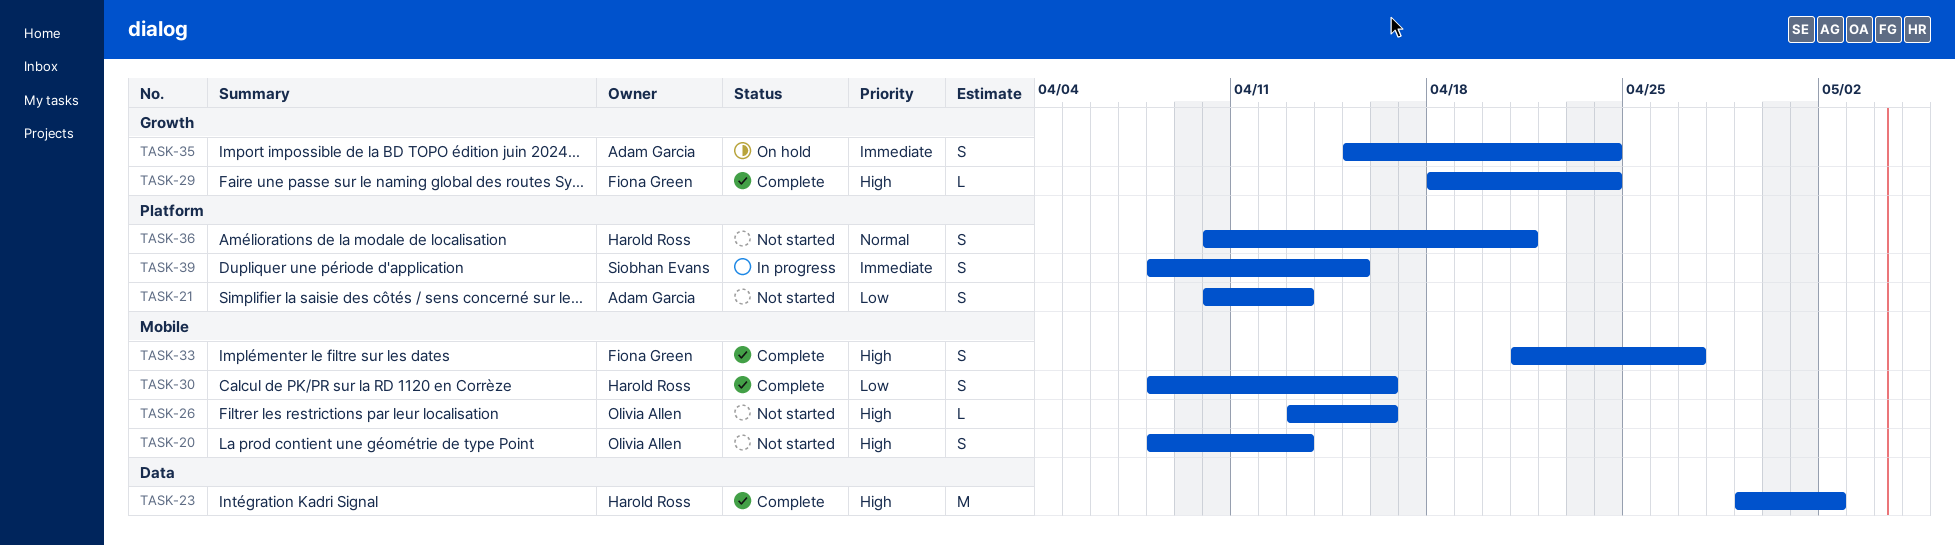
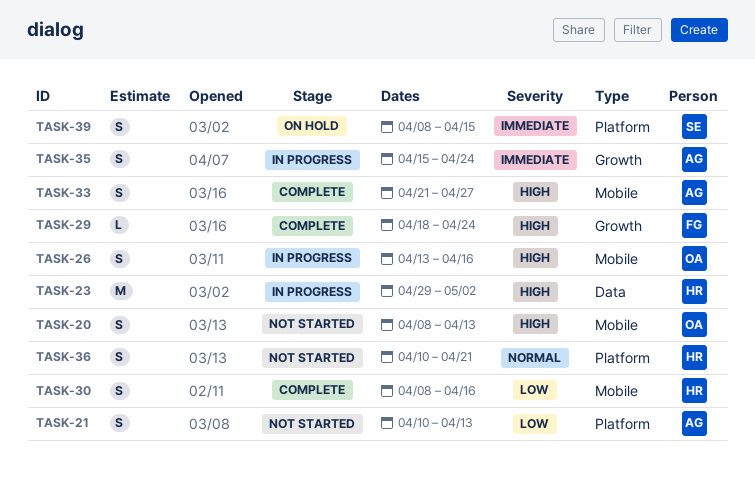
TASK-23, status: Complete -> In progress
TASK-26, status: Not started -> In progress
TASK-26, estimate: L -> S
TASK-33, owner: Fiona Green -> Adam Garcia
TASK-35, status: On hold -> In progress
TASK-39, status: In progress -> On hold

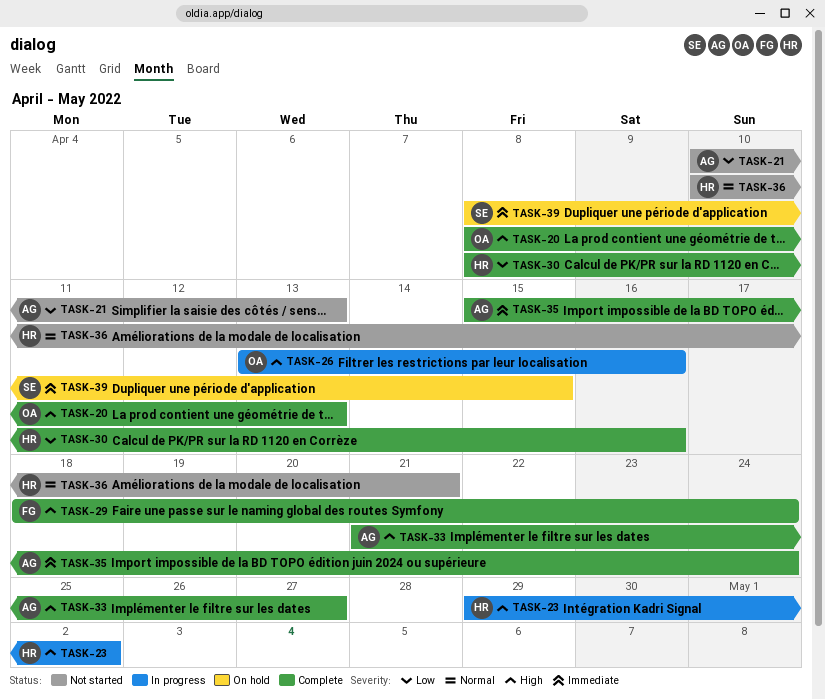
TASK-20, status: Not started -> Complete
TASK-35, status: In progress -> Complete

